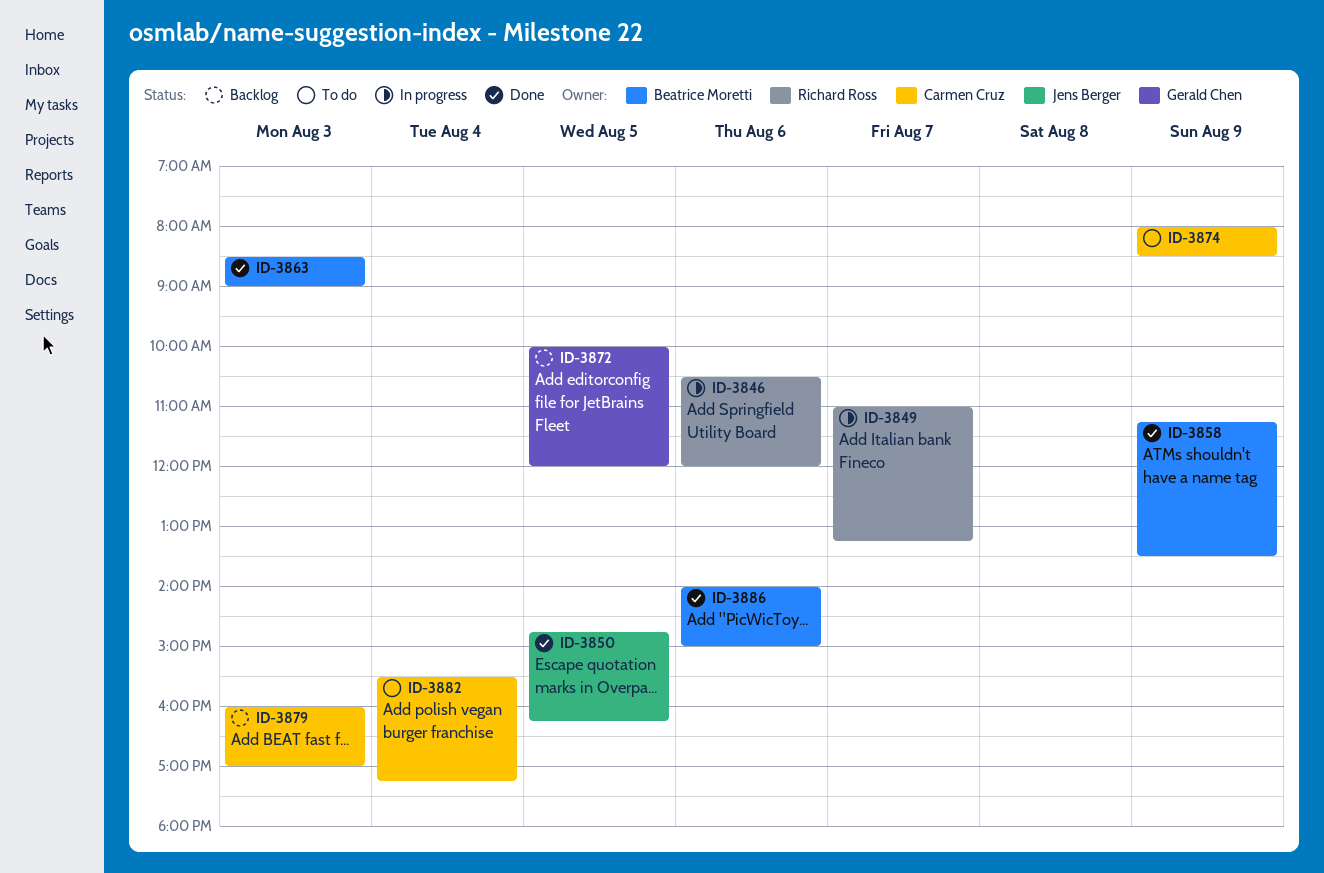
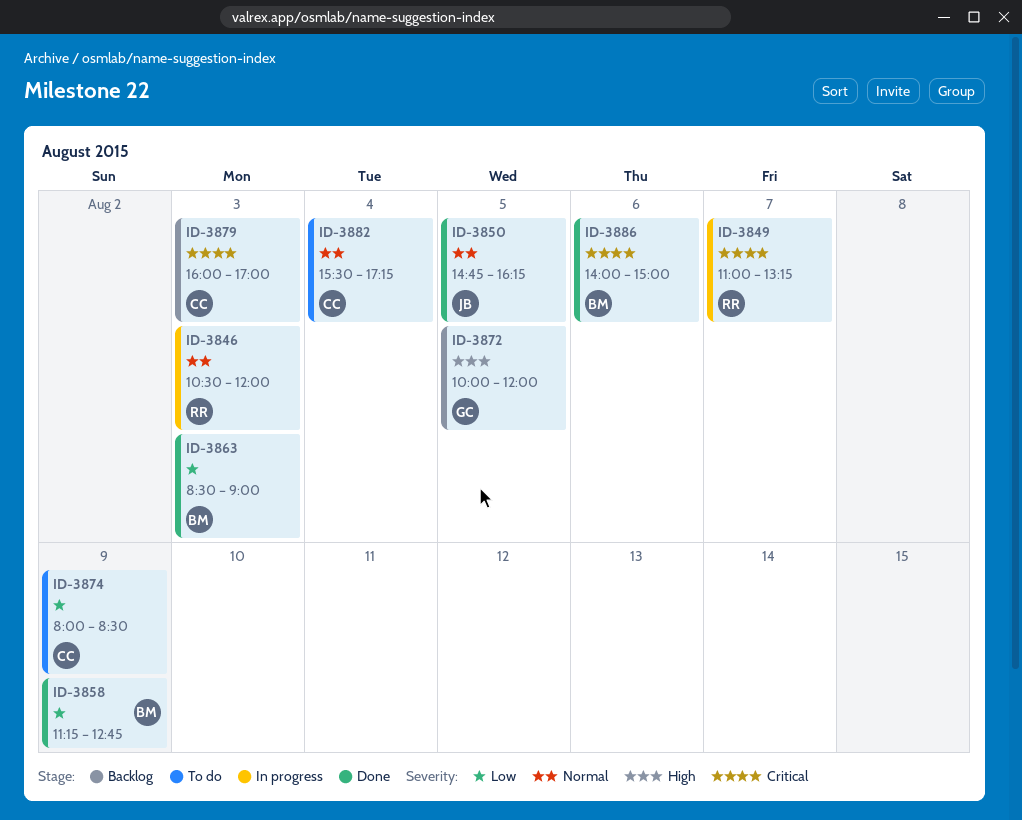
ID-3846, day: Aug 6 -> Aug 3
ID-3858, ends: 13:30 -> 12:45

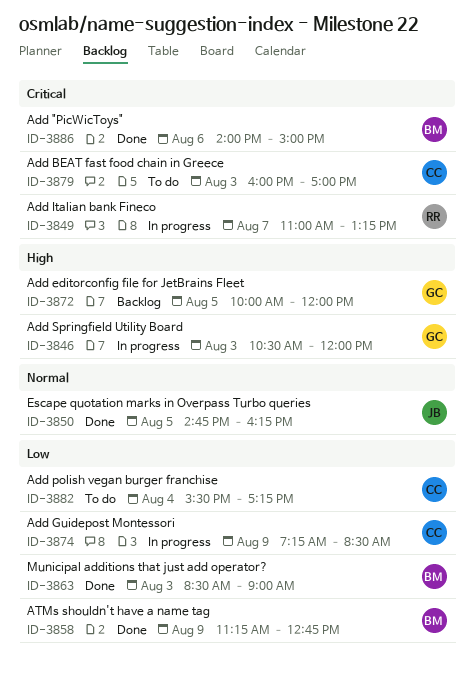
ID-3846, owner: RR -> GC
ID-3846, priority: Normal -> High
ID-3874, status: To do -> In progress
ID-3874, begins: 08:00 -> 07:15
ID-3879, status: Backlog -> To do
ID-3882, priority: Normal -> Low

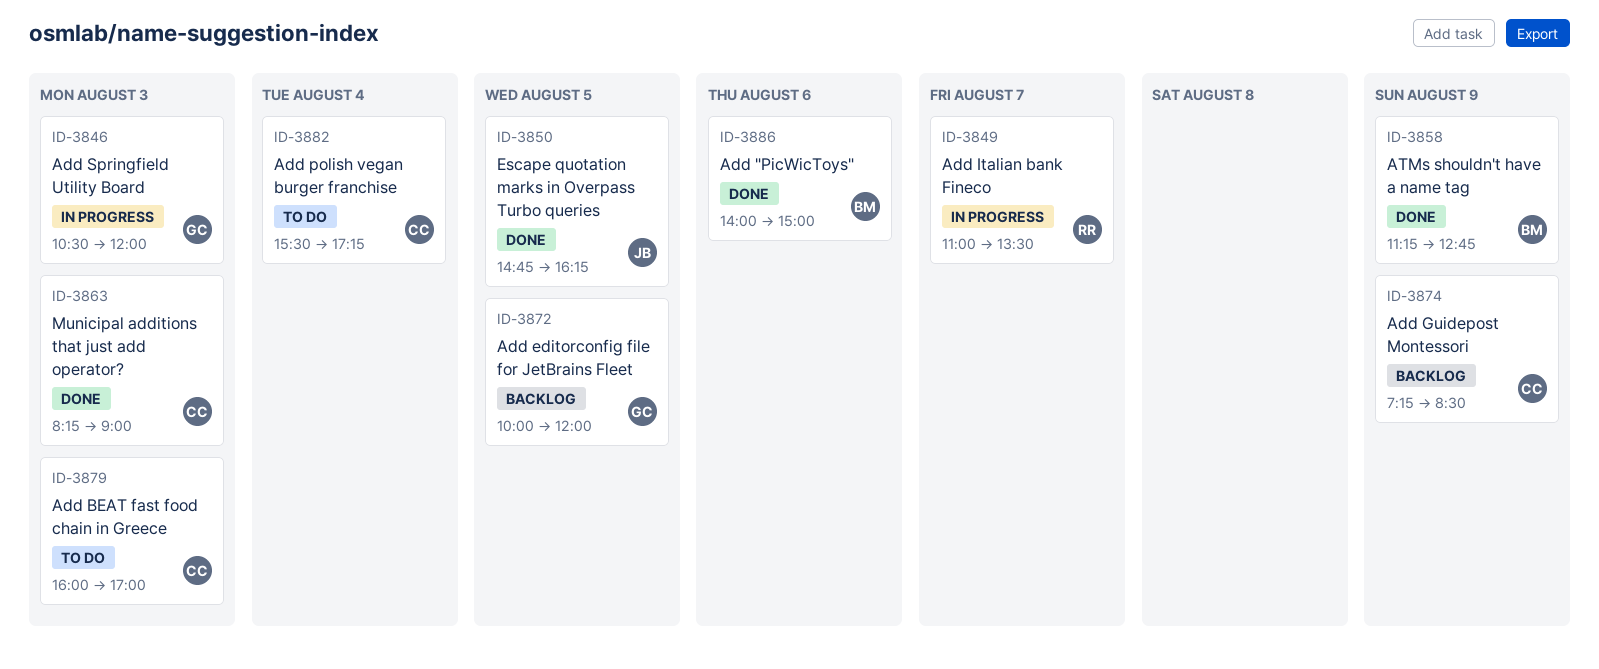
ID-3849, ends: 13:15 -> 13:30
ID-3863, owner: BM -> CC
ID-3863, begins: 08:30 -> 08:15
ID-3874, status: In progress -> Backlog

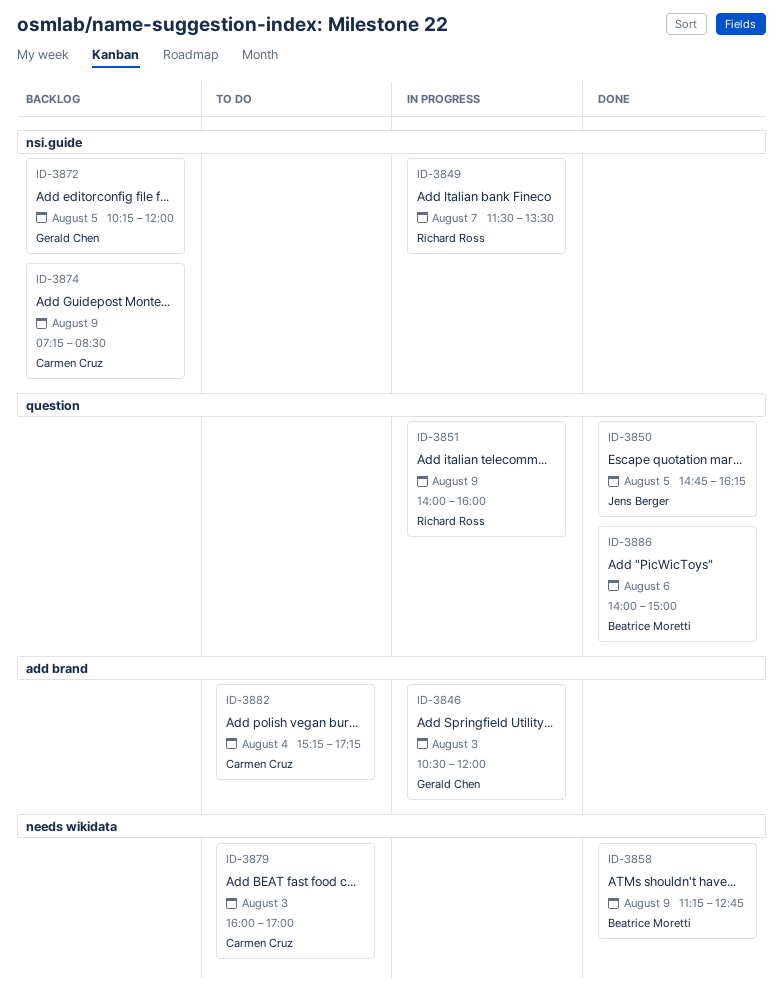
ID-3849, begins: 11:00 -> 11:30
ID-3851: none -> present
ID-3863: present -> none
ID-3872, begins: 10:00 -> 10:15
ID-3882, begins: 15:30 -> 15:15

